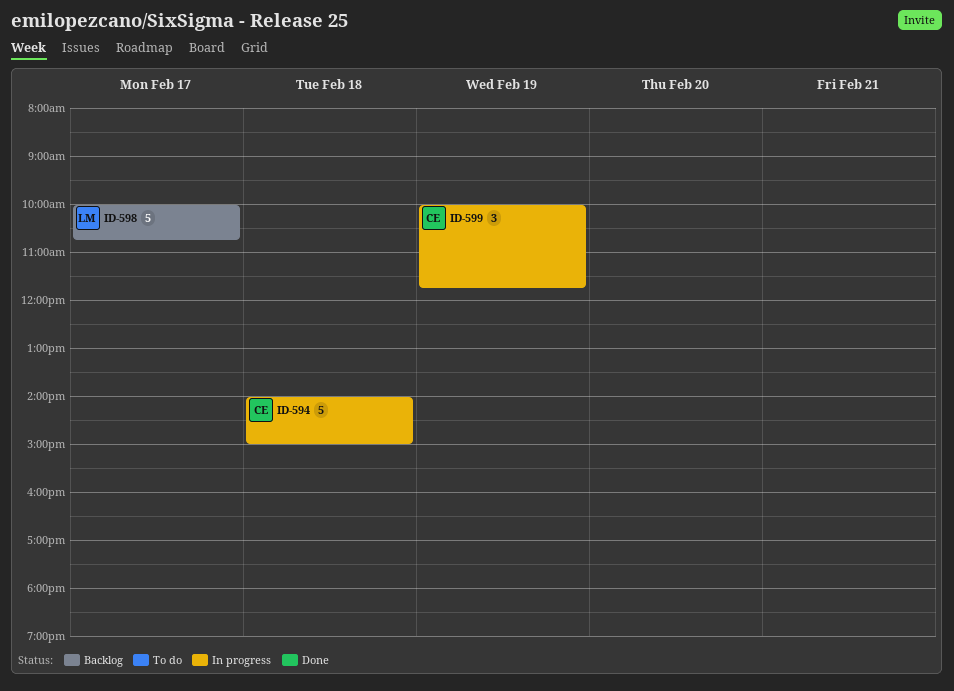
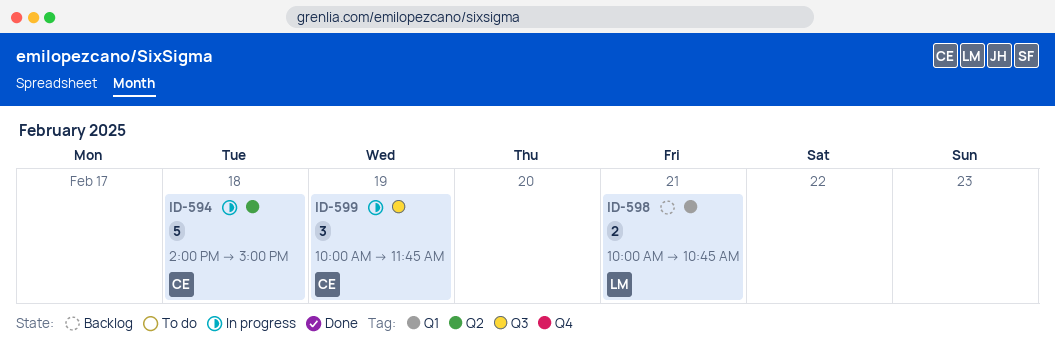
ID-598, estimate: 5 -> 2
ID-598, day: Feb 17 -> Feb 21

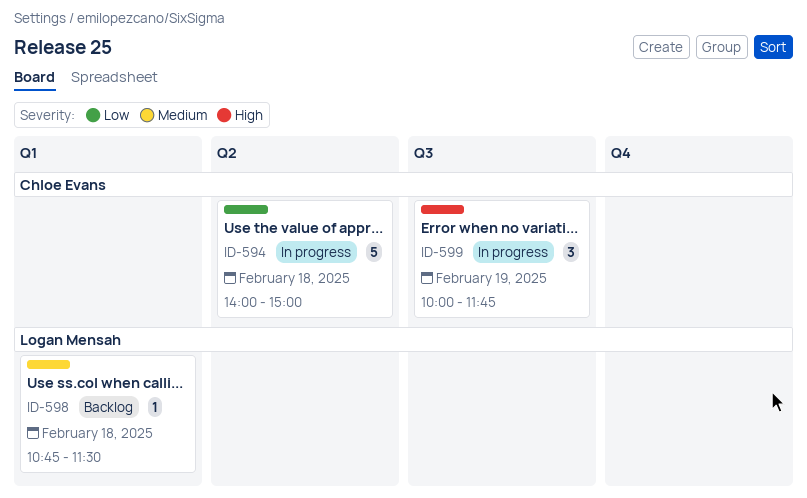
ID-598, estimate: 2 -> 1
ID-598, day: Feb 21 -> Feb 18
ID-598, begins: 10:00 -> 10:45
ID-598, ends: 10:45 -> 11:30

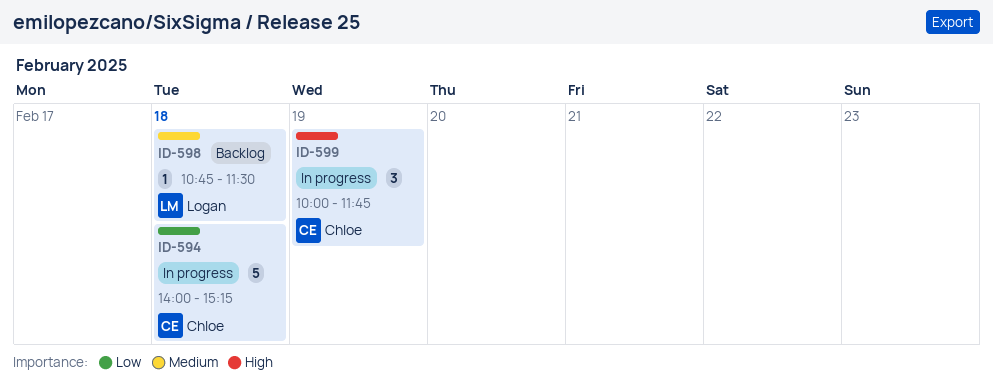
ID-594, ends: 15:00 -> 15:15

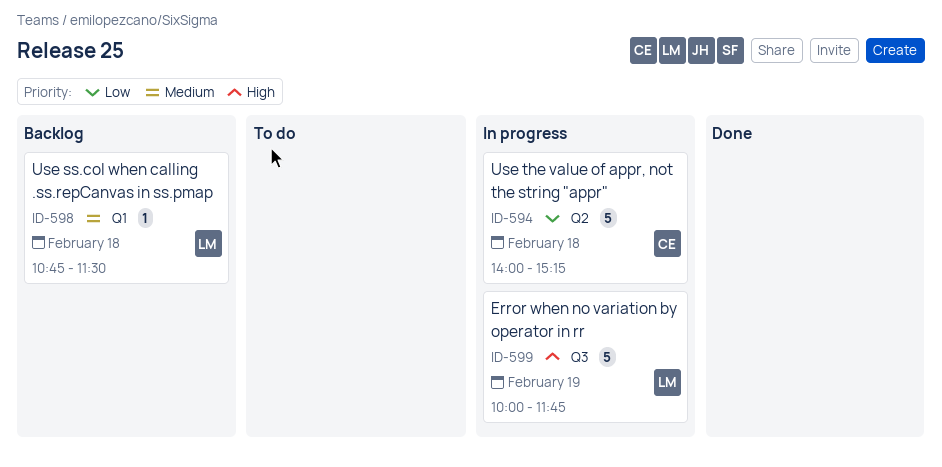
ID-599, owner: Chloe -> Logan
ID-599, estimate: 3 -> 5

